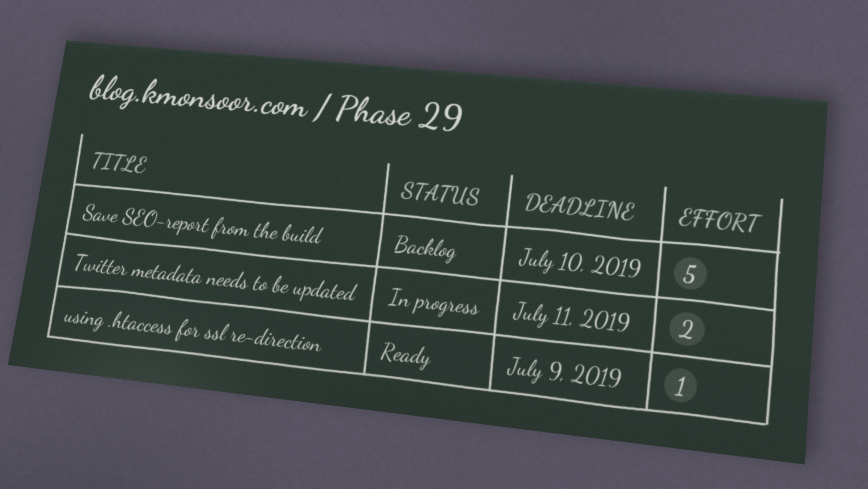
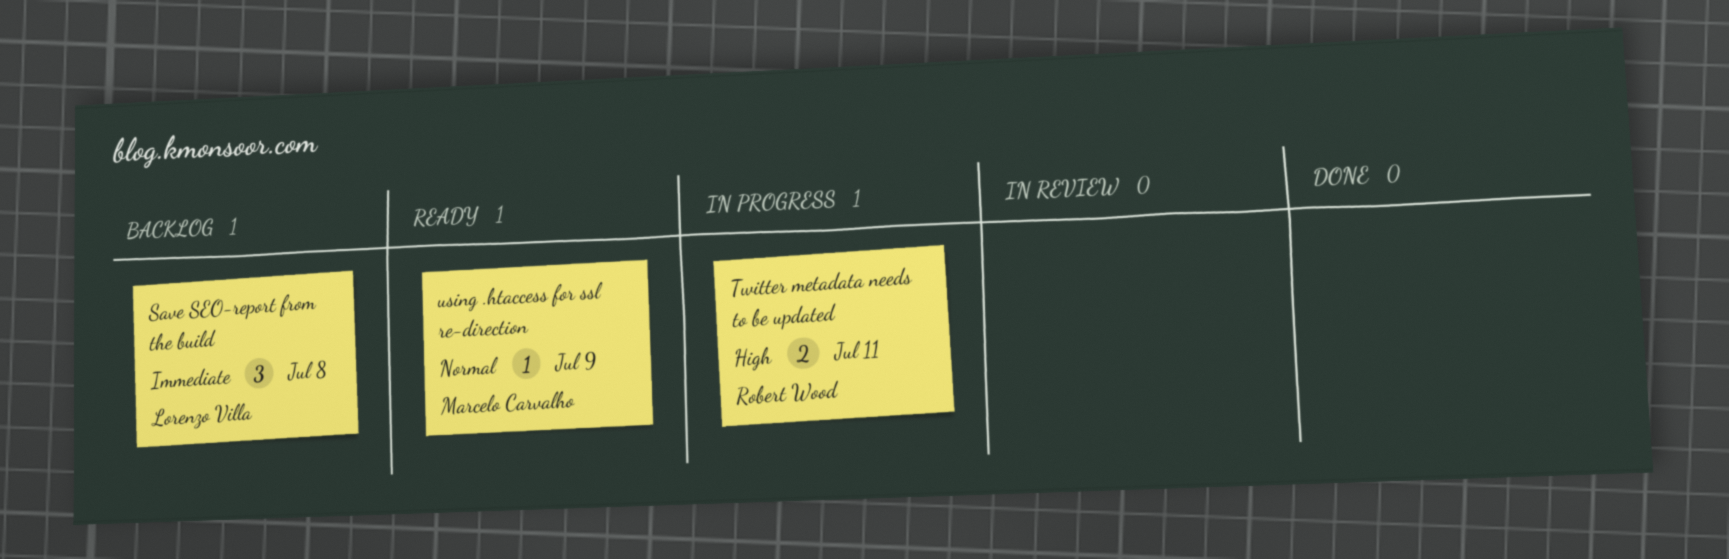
Save SEO-report from the build, estimate: 5 -> 3
Save SEO-report from the build, due: Jul 10 -> Jul 8

